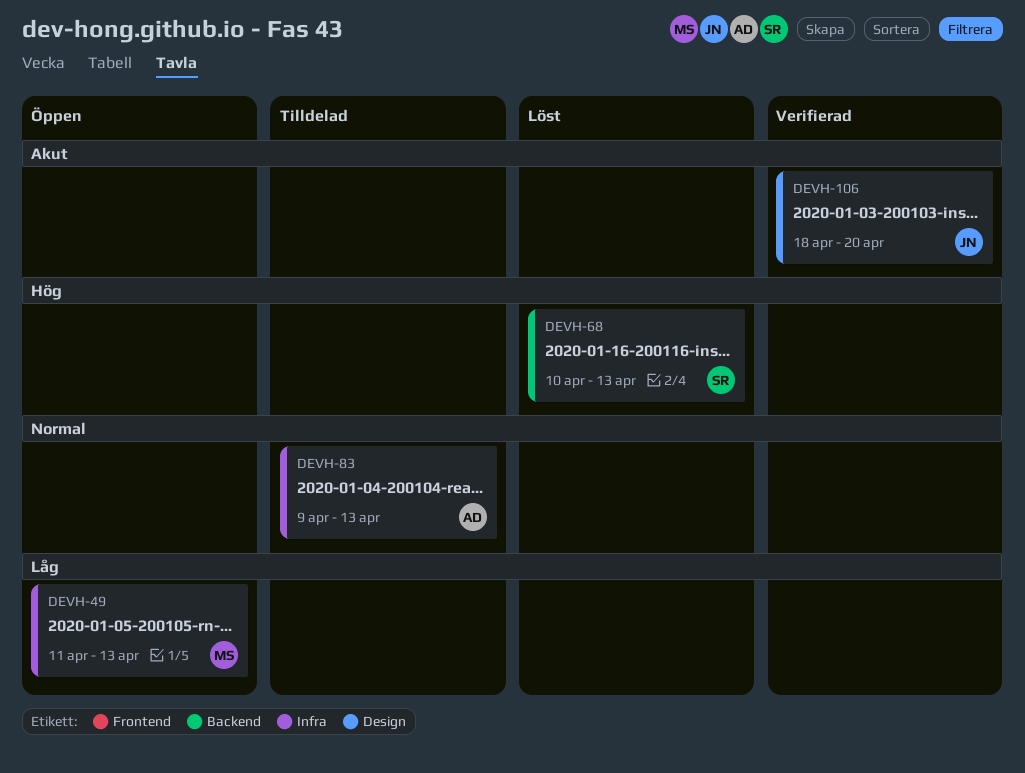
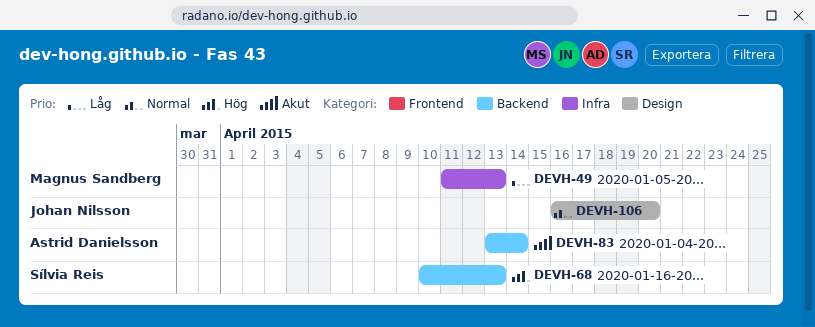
DEVH-83, priority: Normal -> Akut
DEVH-83, label: Infra -> Backend
DEVH-83, start: Apr 9 -> Apr 13
DEVH-83, due: Apr 13 -> Apr 14
DEVH-106, priority: Akut -> Normal
DEVH-106, start: Apr 18 -> Apr 16

